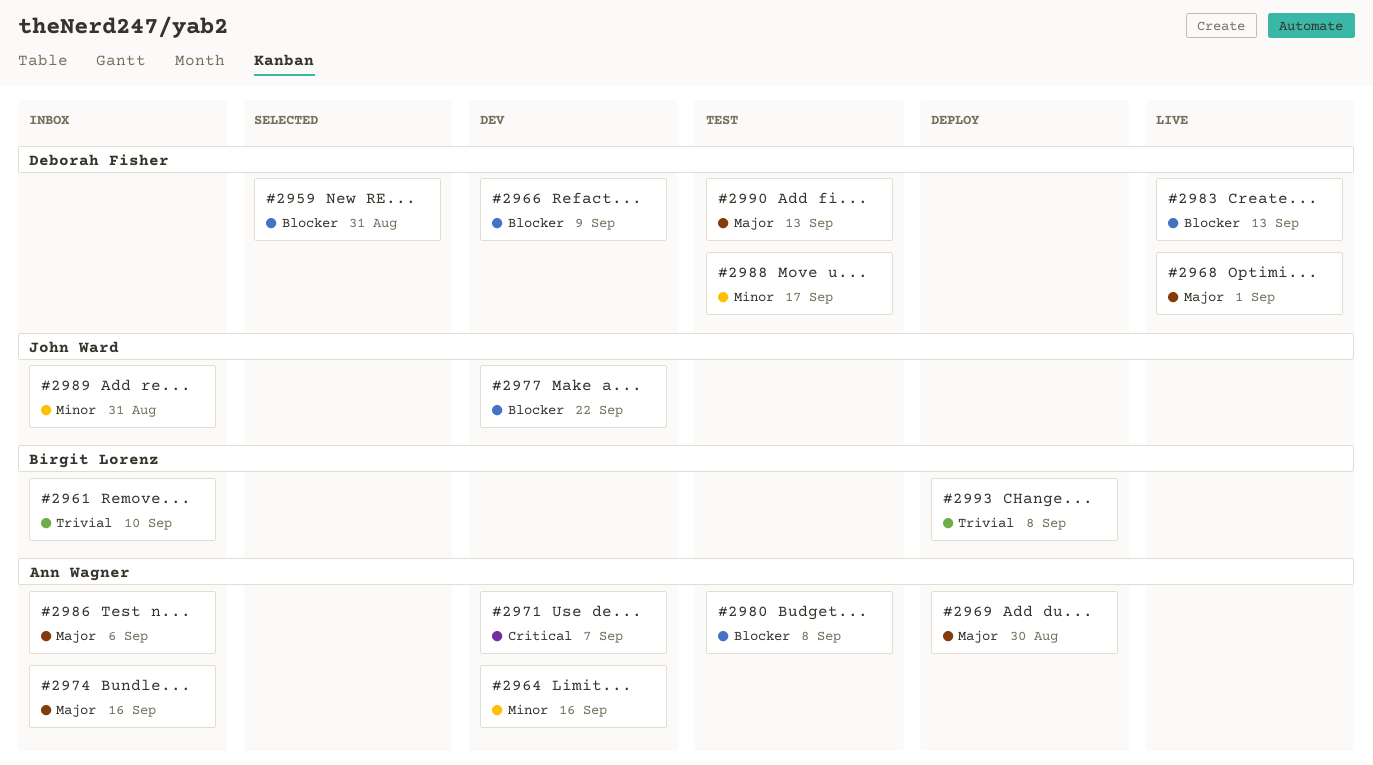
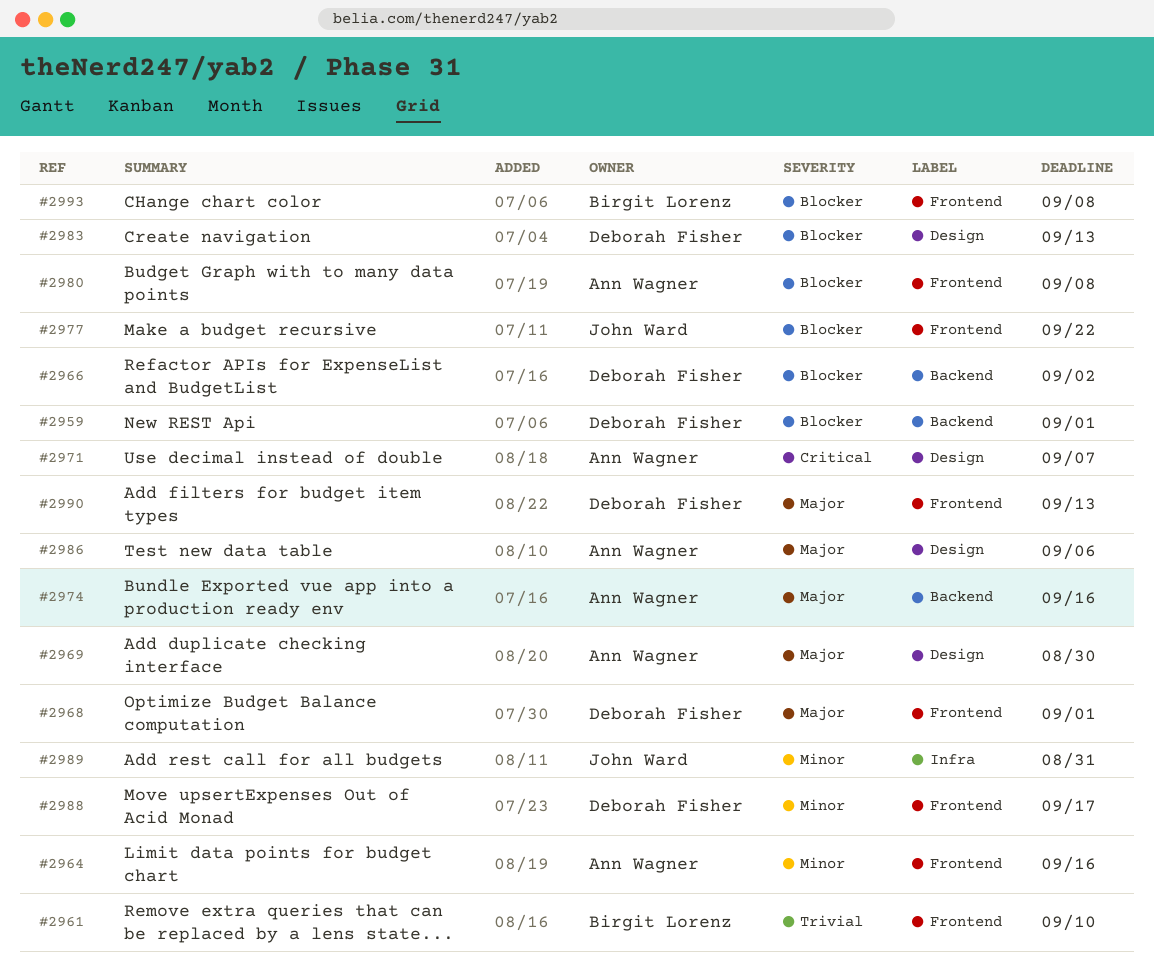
#2959, due: Aug 31 -> Sep 1
#2966, due: Sep 9 -> Sep 2
#2993, priority: Trivial -> Blocker

